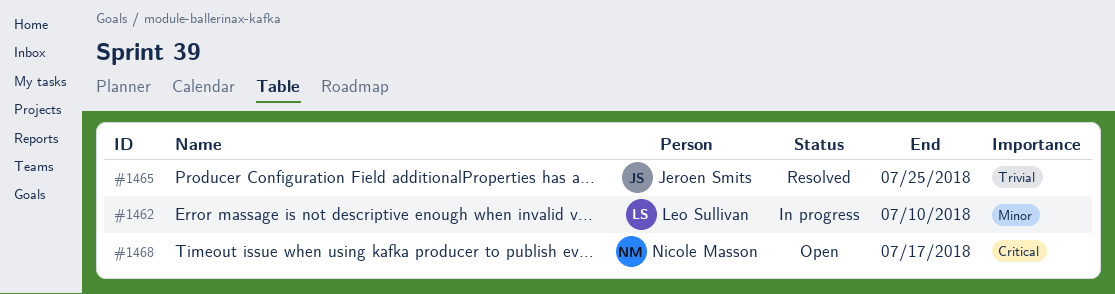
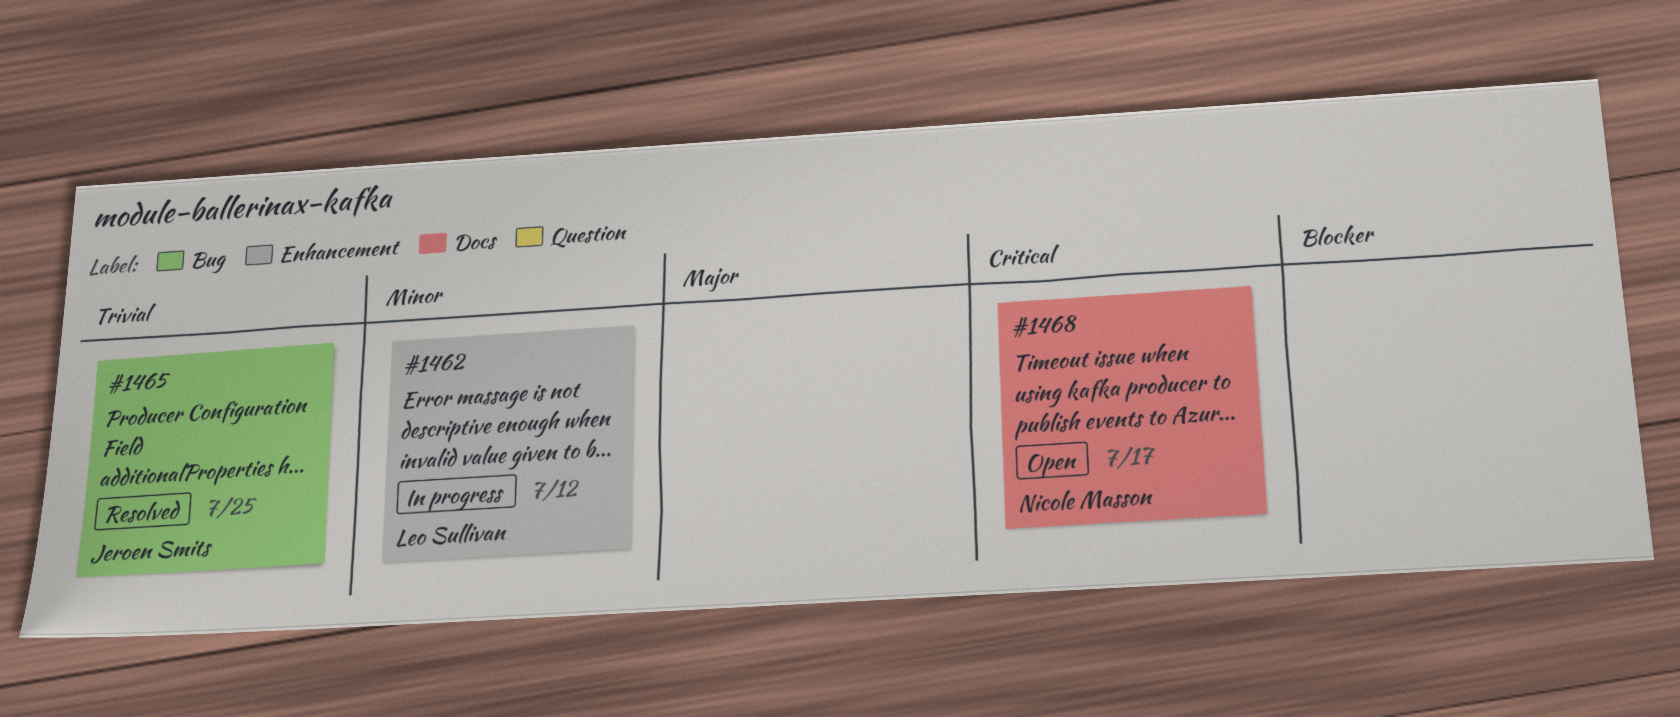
#1462, due: Jul 10 -> Jul 12

